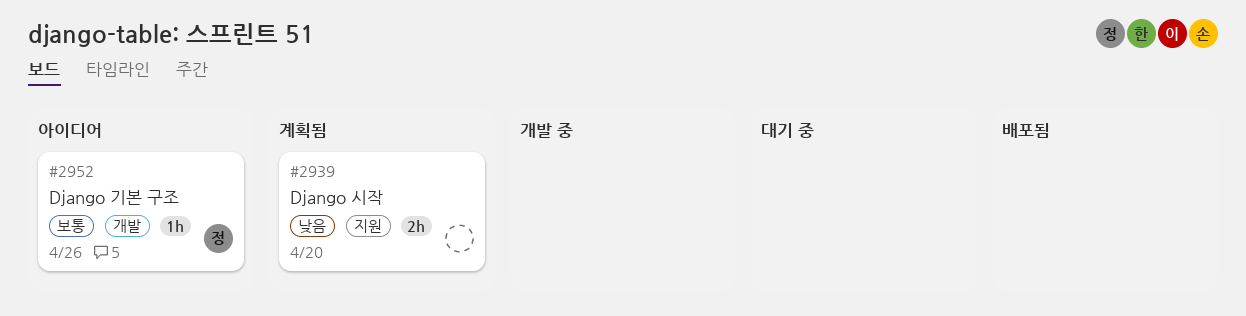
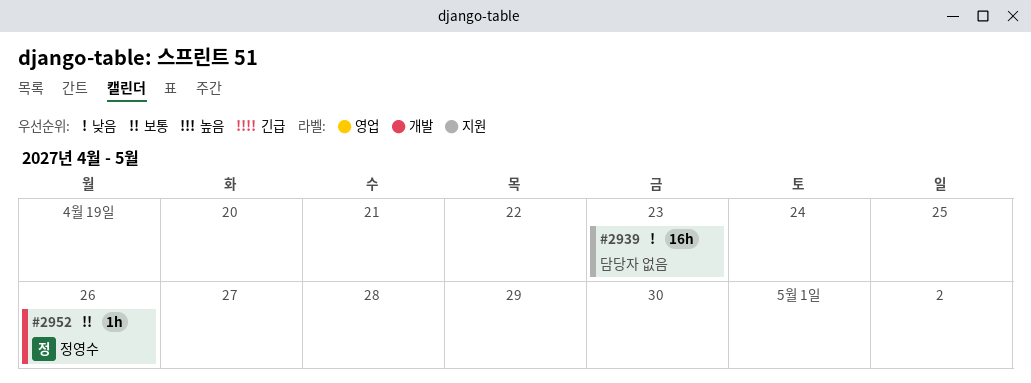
#2939, estimate: 2h -> 16h
#2939, due: Apr 20 -> Apr 23

